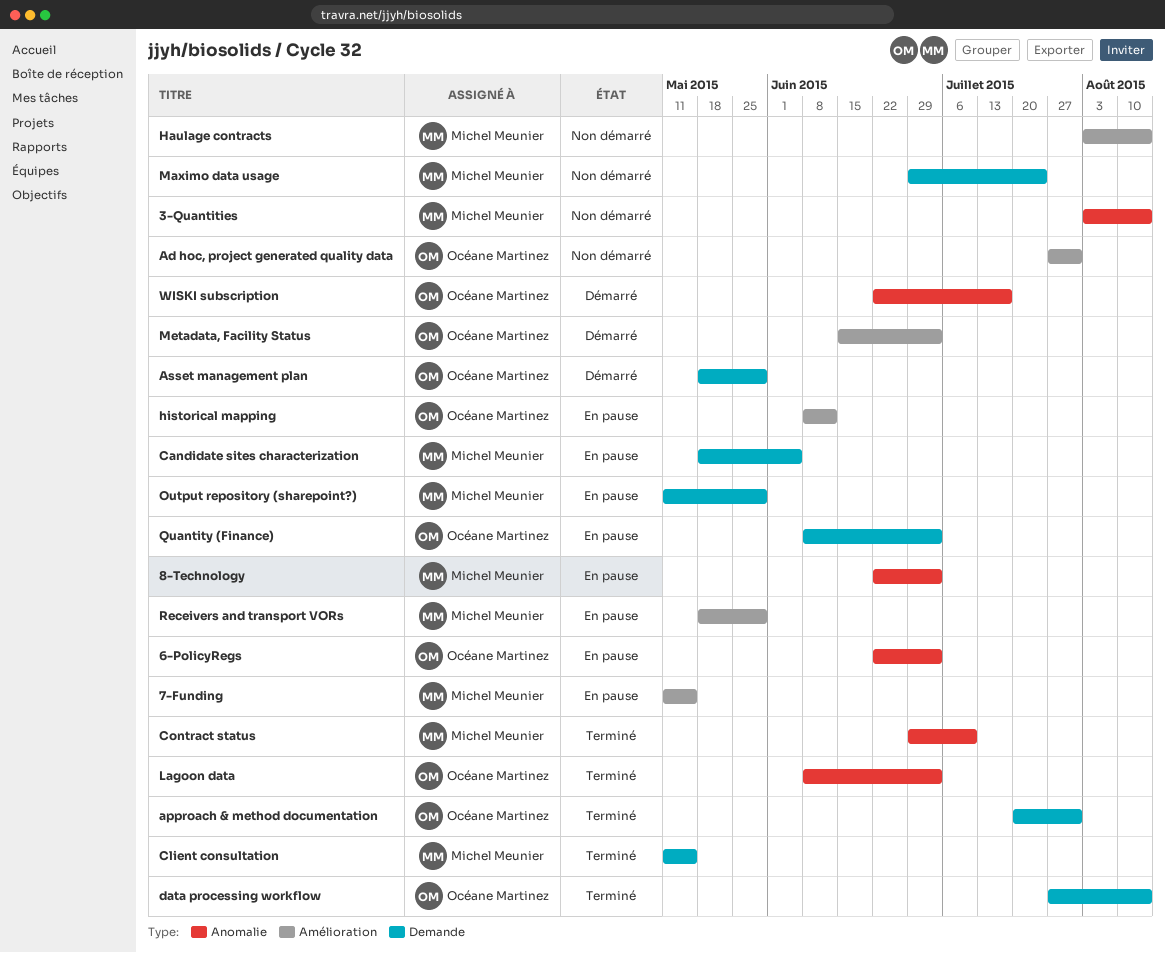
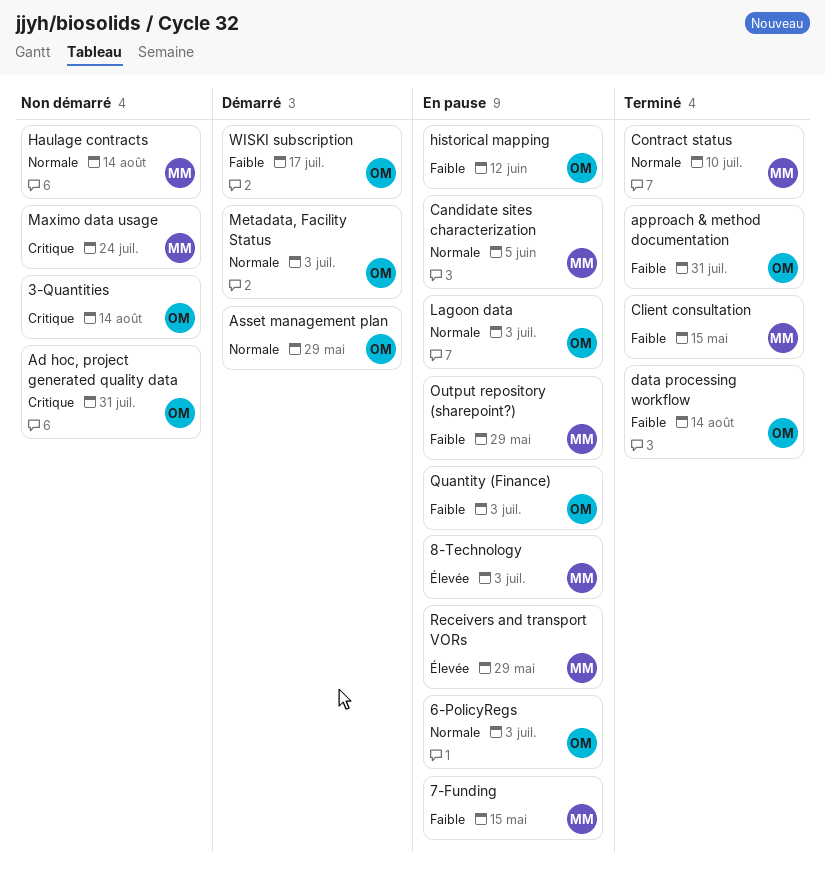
3-Quantities, owner: Michel Meunier -> Océane Martinez
Lagoon data, status: Terminé -> En pause

